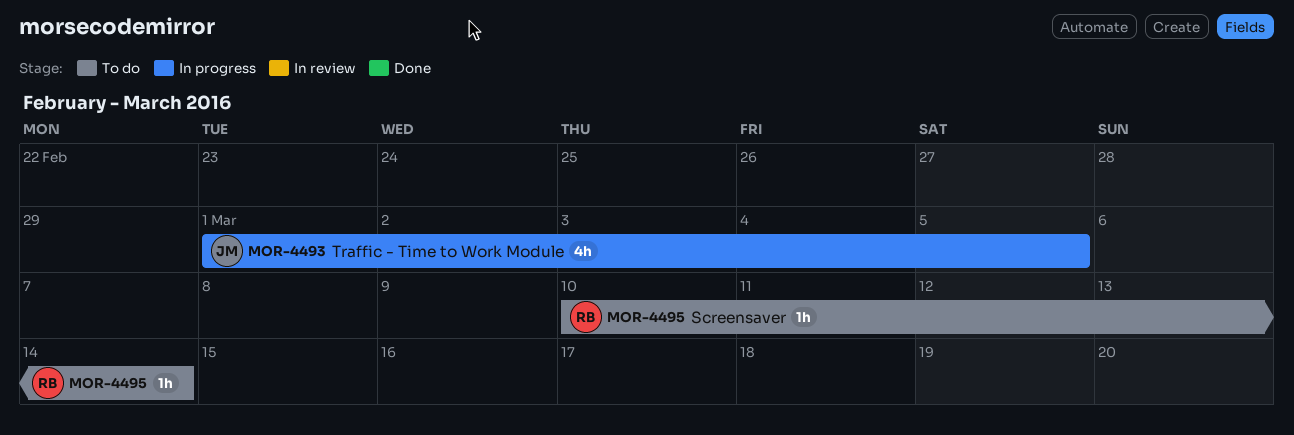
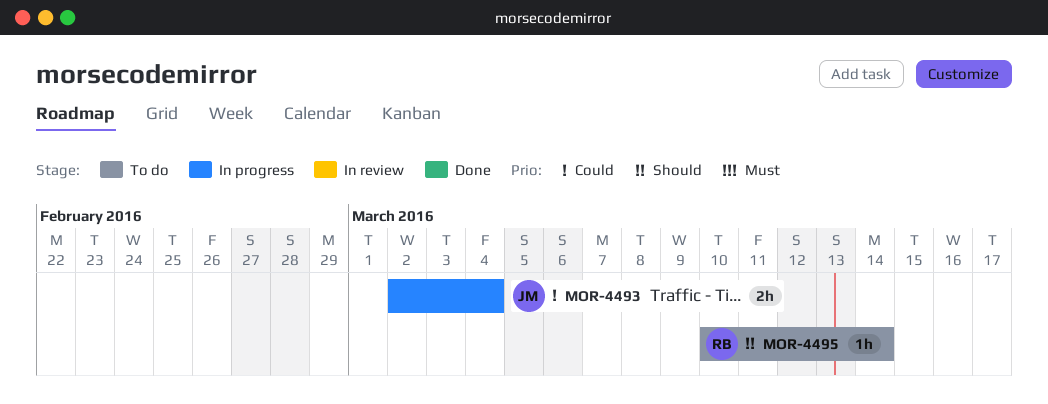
MOR-4493, estimate: 4h -> 2h
MOR-4493, start: Mar 1 -> Mar 2
MOR-4493, due: Mar 5 -> Mar 4

